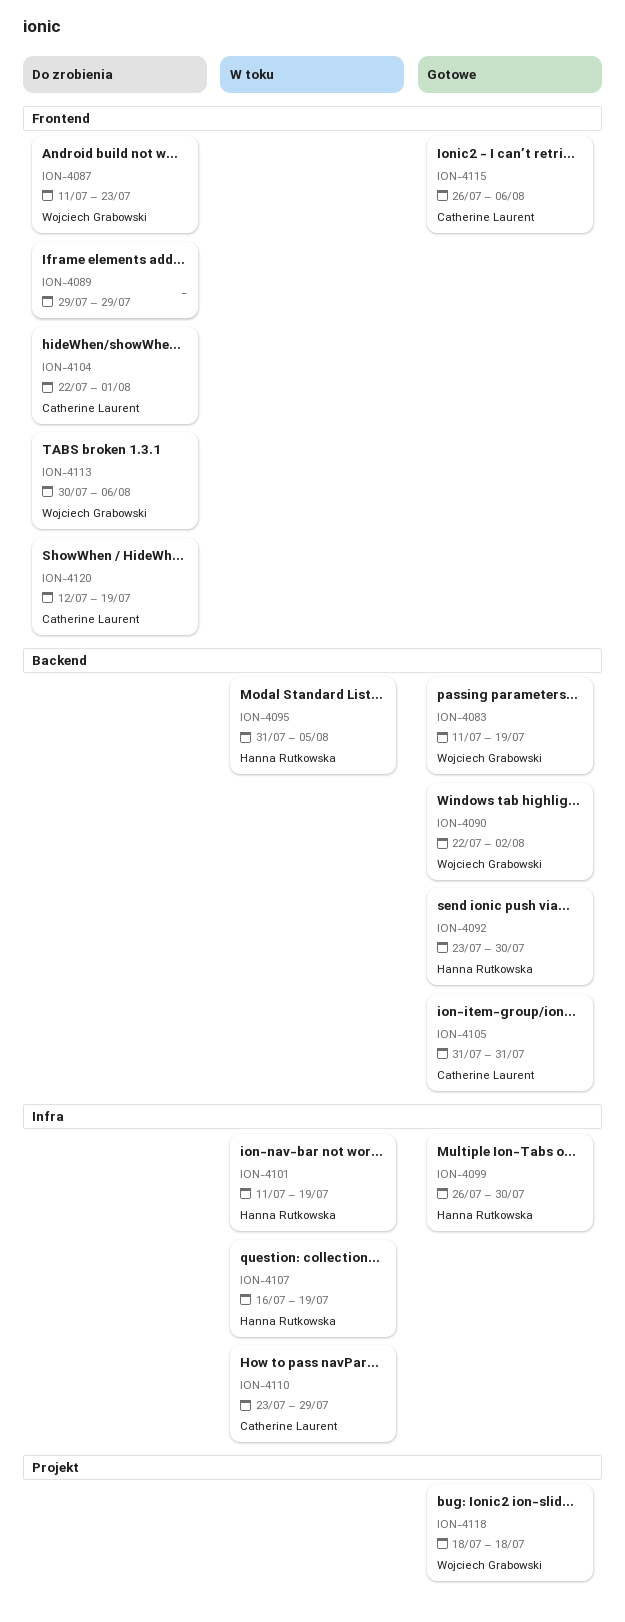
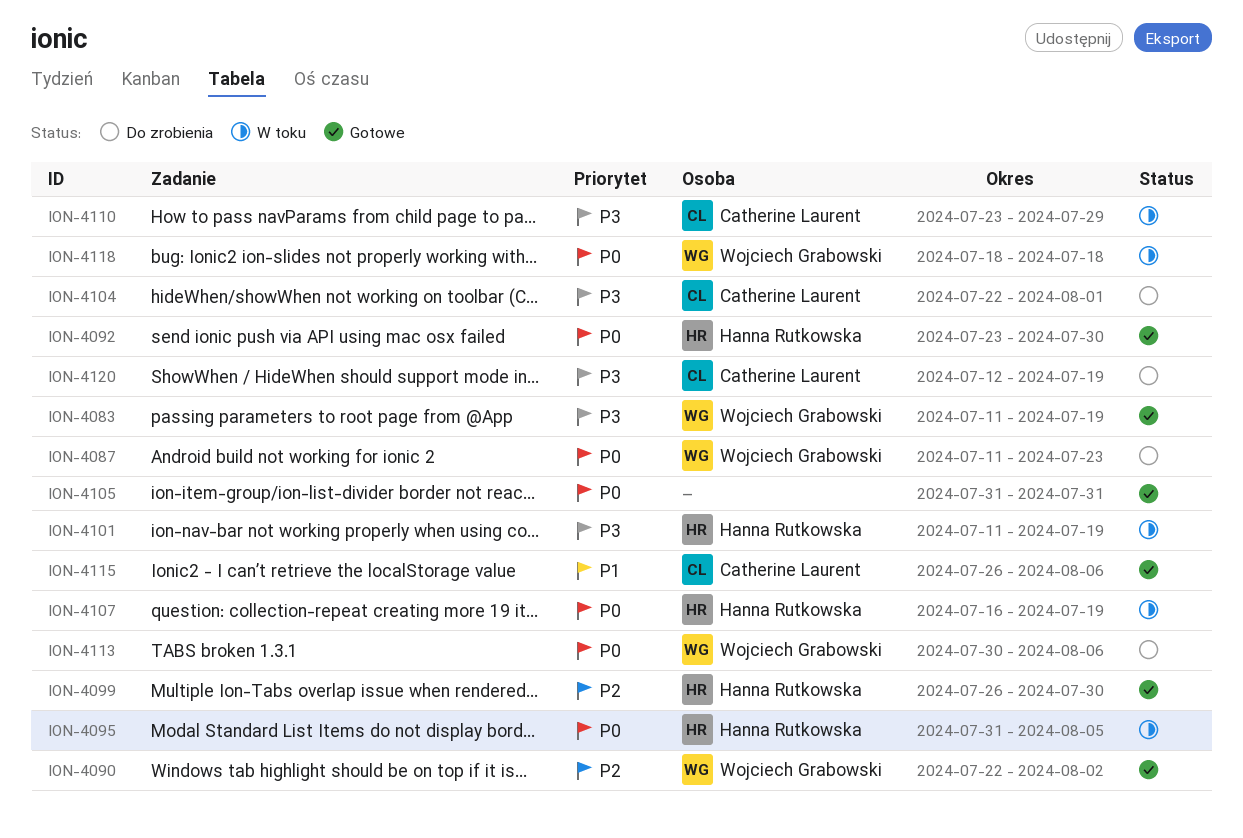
ION-4089: present -> none
ION-4105, owner: Catherine Laurent -> none
ION-4118, status: Gotowe -> W toku

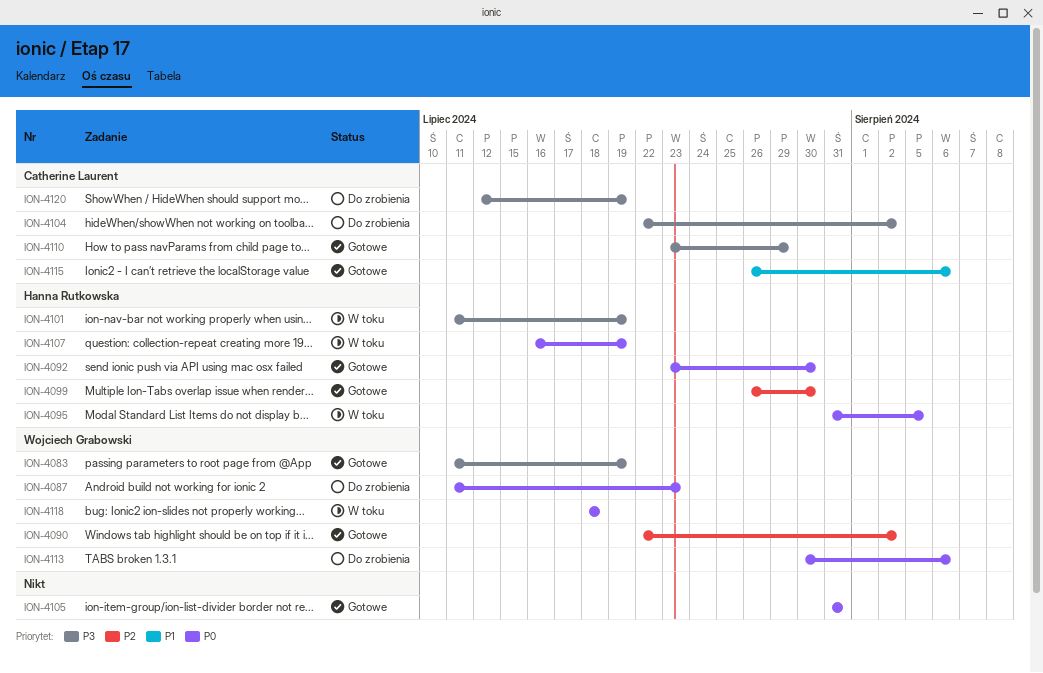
ION-4104, due: Aug 1 -> Aug 2
ION-4110, status: W toku -> Gotowe

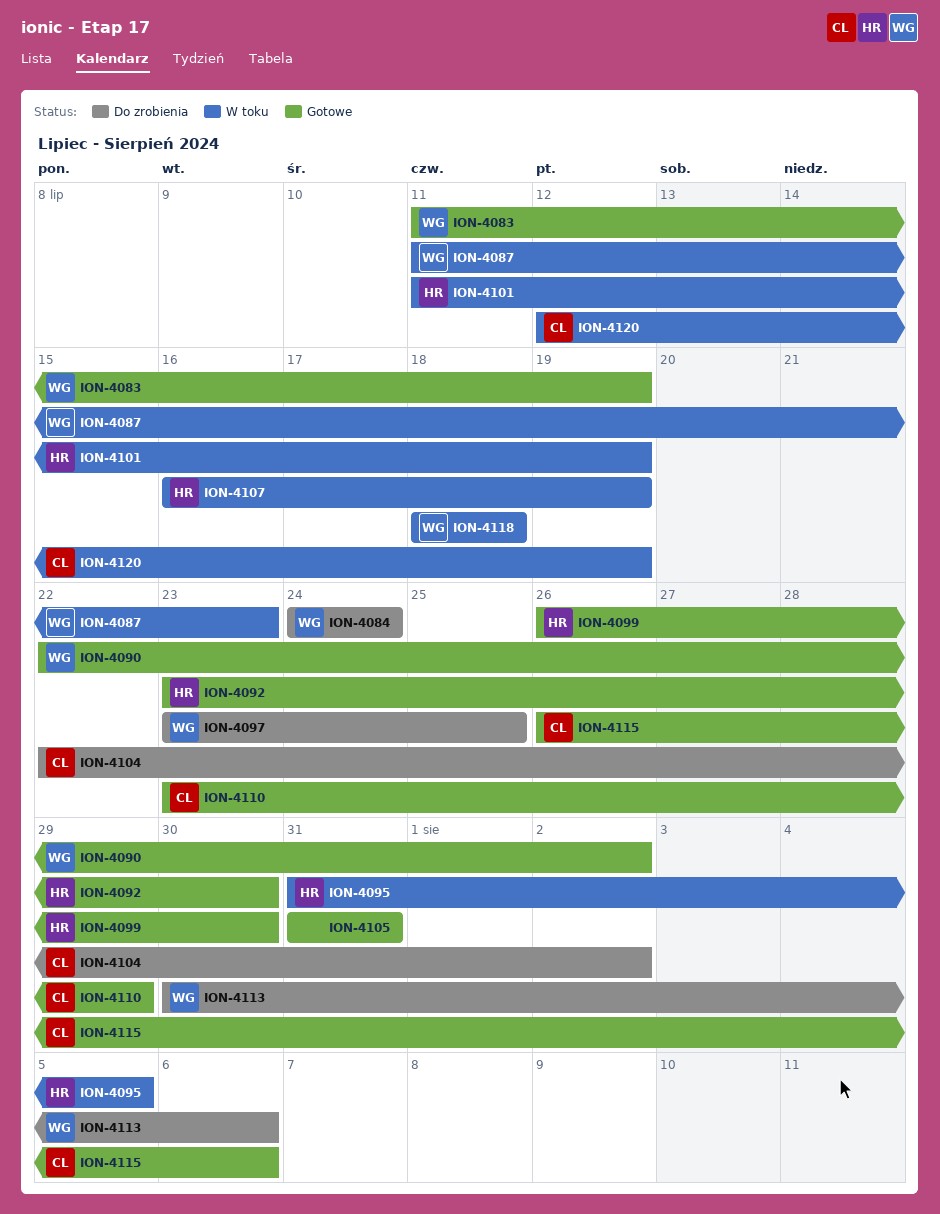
ION-4084: none -> present
ION-4087, status: Do zrobienia -> W toku
ION-4097: none -> present
ION-4120, status: Do zrobienia -> W toku

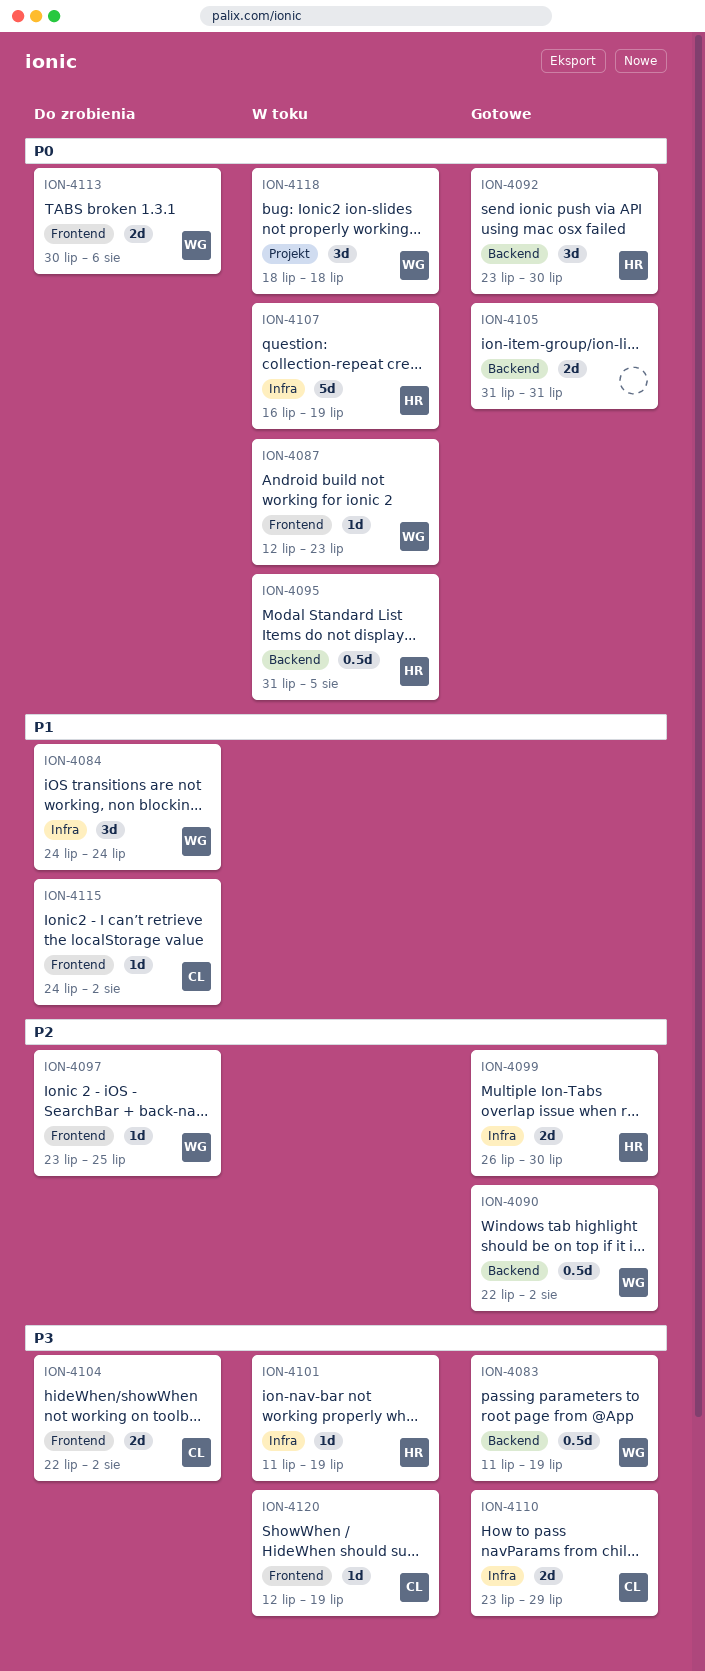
ION-4087, start: Jul 11 -> Jul 12
ION-4115, status: Gotowe -> Do zrobienia
ION-4115, start: Jul 26 -> Jul 24
ION-4115, due: Aug 6 -> Aug 2

